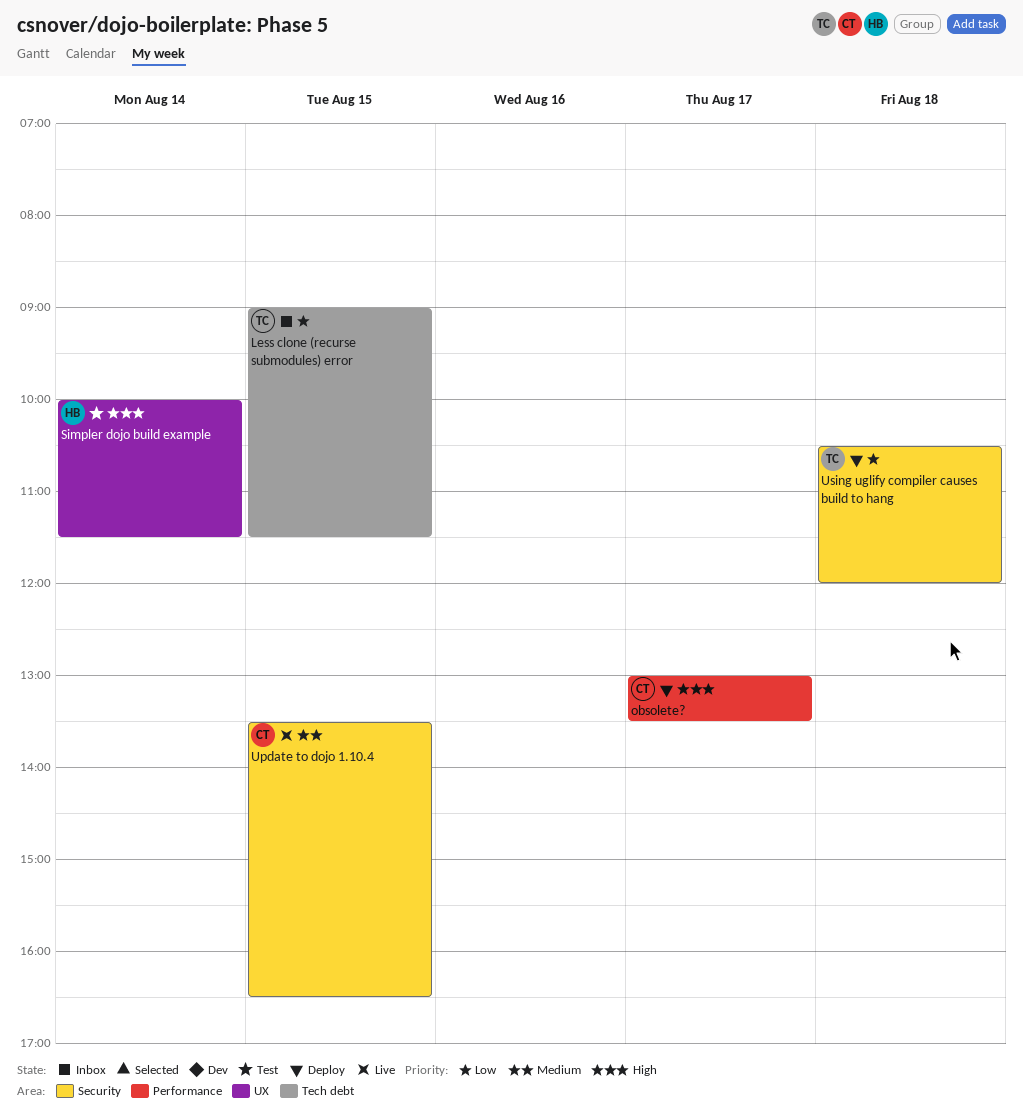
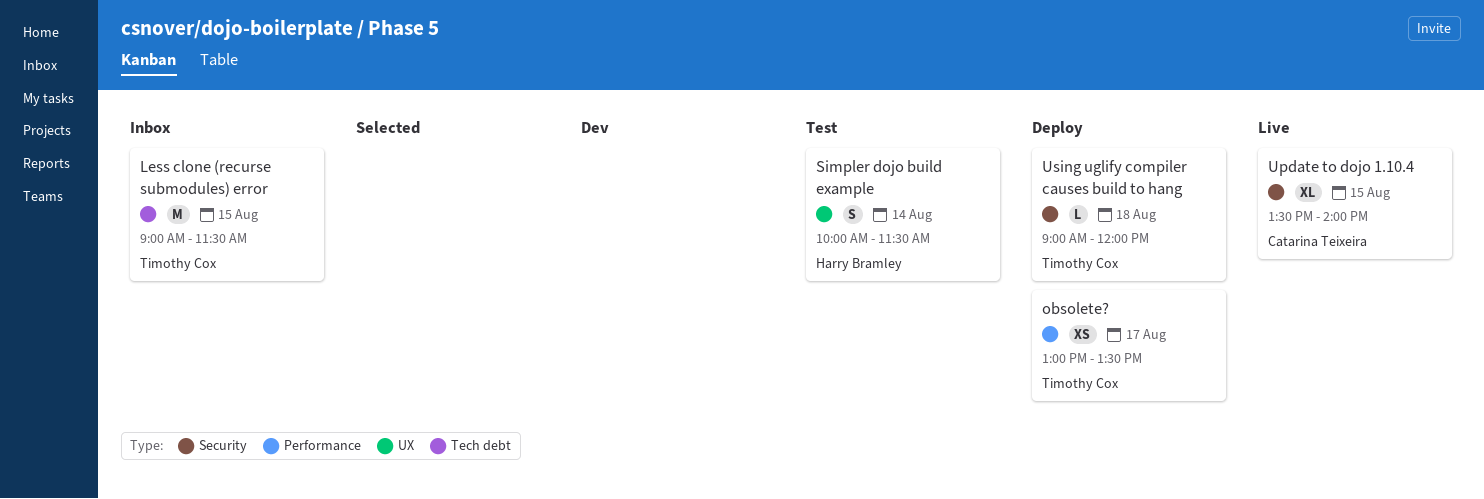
obsolete?, owner: Catarina Teixeira -> Timothy Cox
Update to dojo 1.10.4, ends: 16:30 -> 14:00
Using uglify compiler causes build to hang, begins: 10:30 -> 09:00

